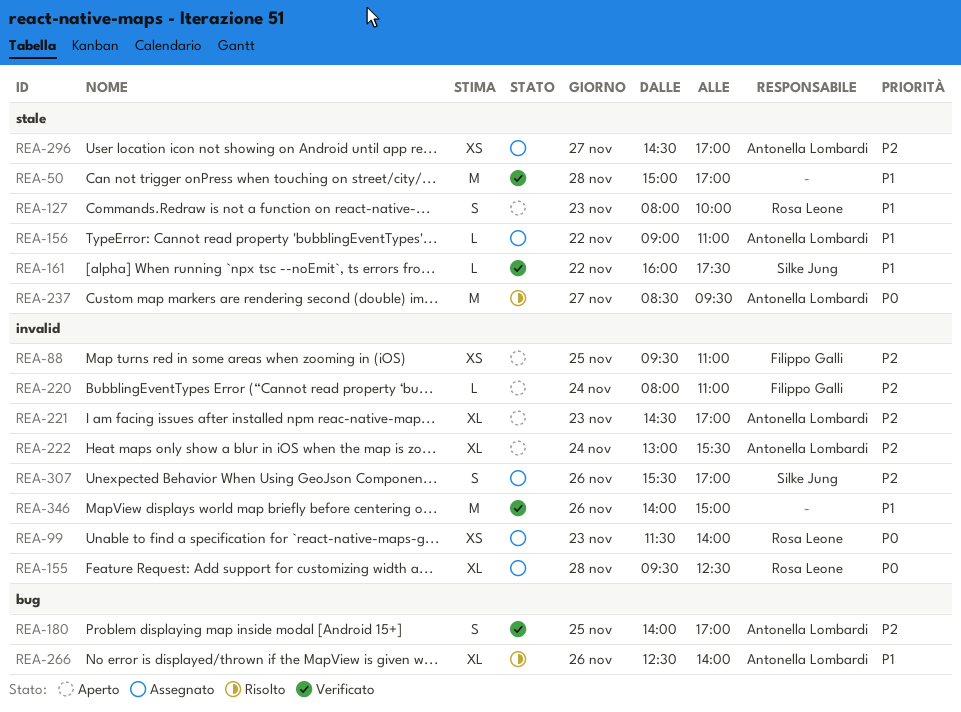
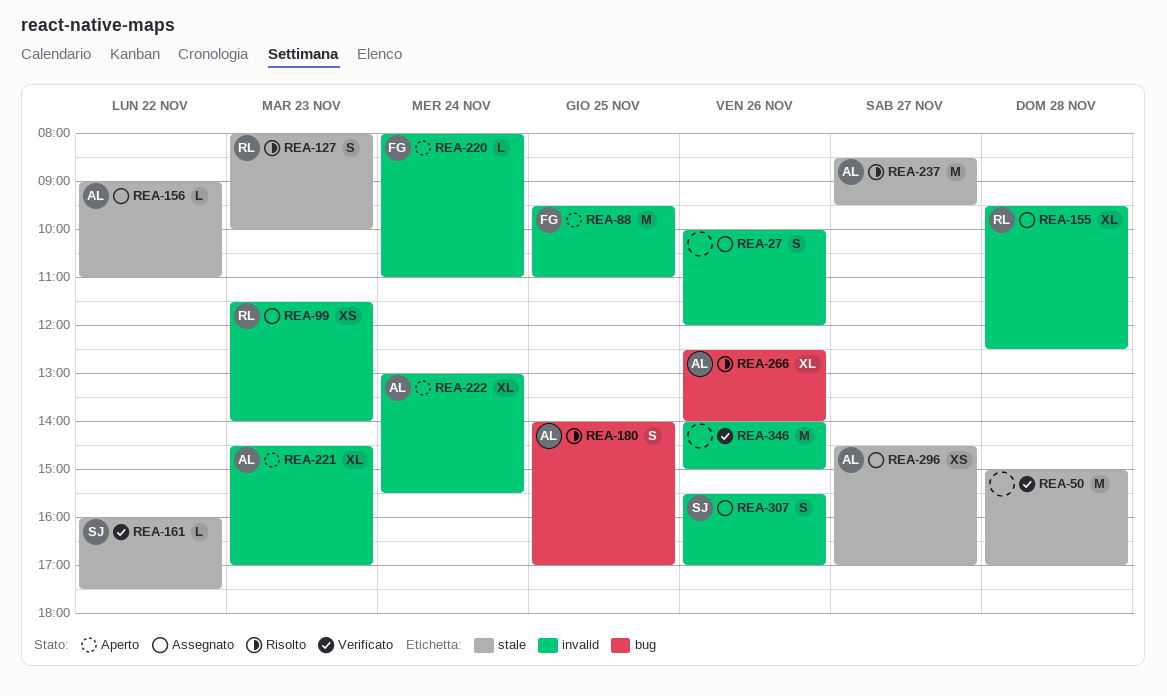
REA-27: none -> present
REA-88, estimate: XS -> M
REA-127, status: Aperto -> Risolto
REA-180, status: Verificato -> Risolto

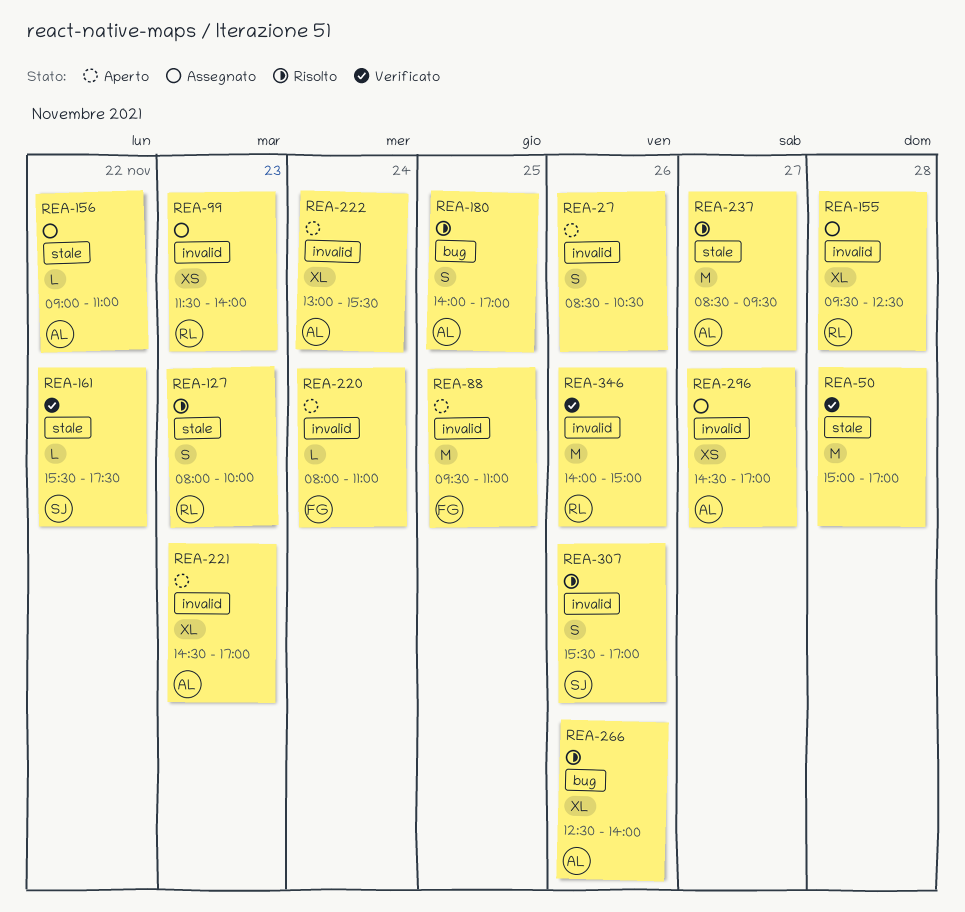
REA-27, status: Assegnato -> Aperto
REA-27, begins: 10:00 -> 08:30
REA-27, ends: 12:00 -> 10:30
REA-161, begins: 16:00 -> 15:30
REA-296, label: stale -> invalid
REA-307, status: Assegnato -> Risolto
REA-346, owner: none -> RL

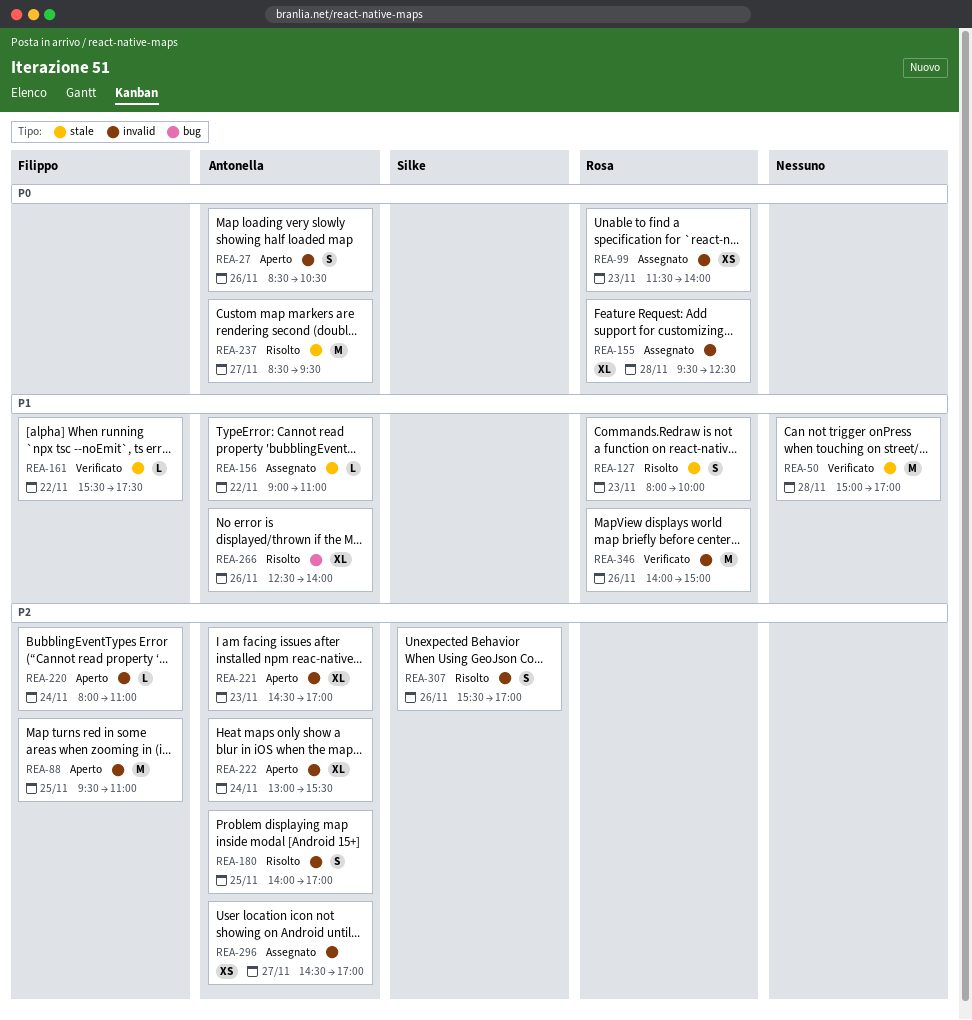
REA-27, owner: none -> Antonella
REA-161, owner: Silke -> Filippo
REA-180, label: bug -> invalid

